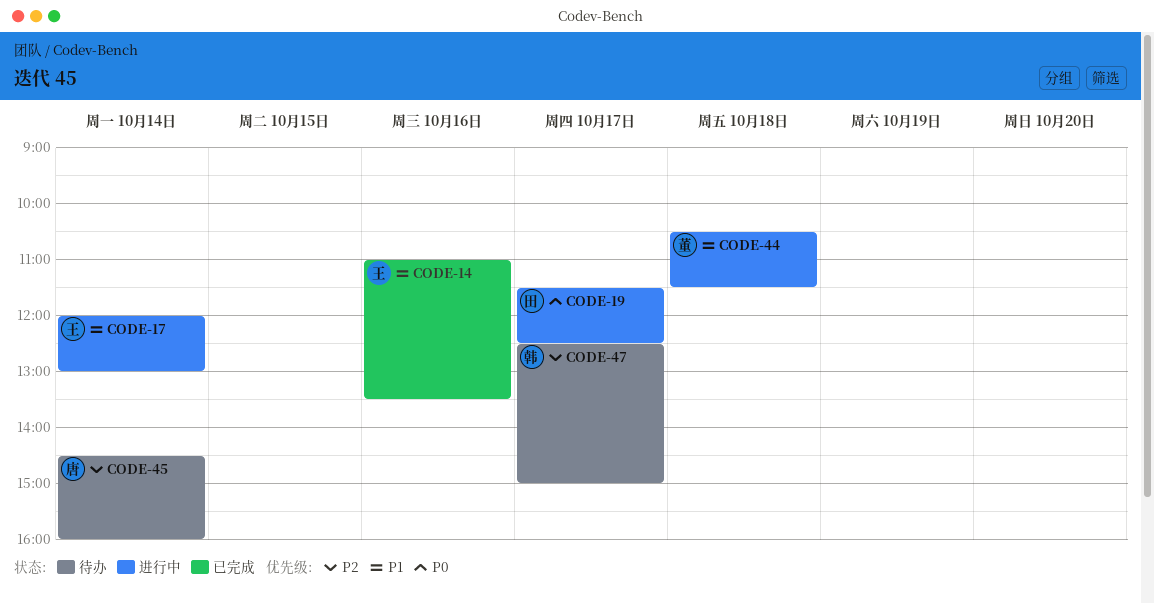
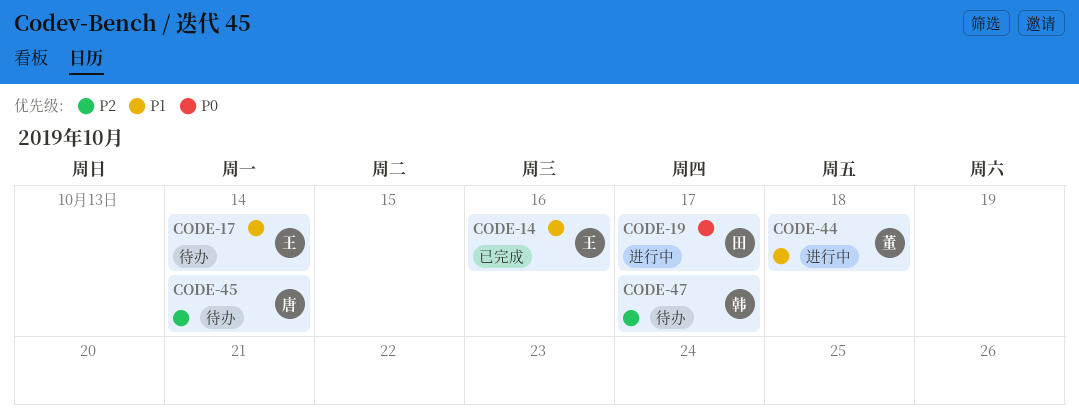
CODE-17, status: 进行中 -> 待办

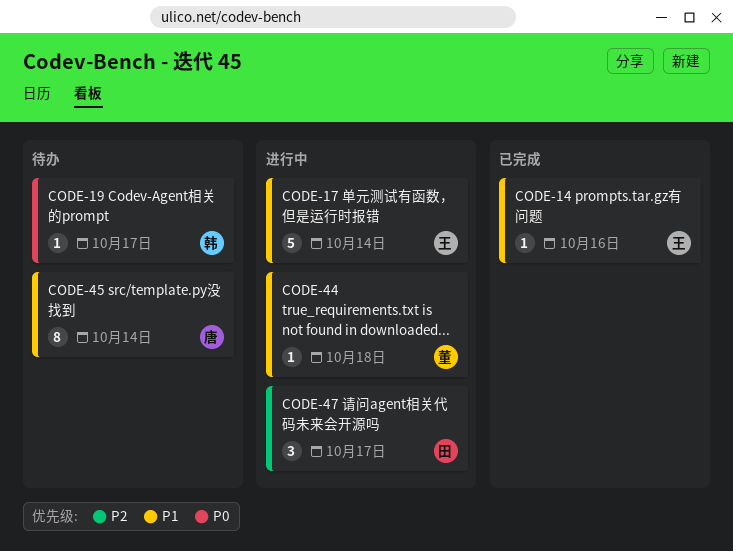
CODE-17, status: 待办 -> 进行中
CODE-19, status: 进行中 -> 待办
CODE-19, owner: 田 -> 韩
CODE-45, priority: P2 -> P1
CODE-47, status: 待办 -> 进行中
CODE-47, owner: 韩 -> 田

